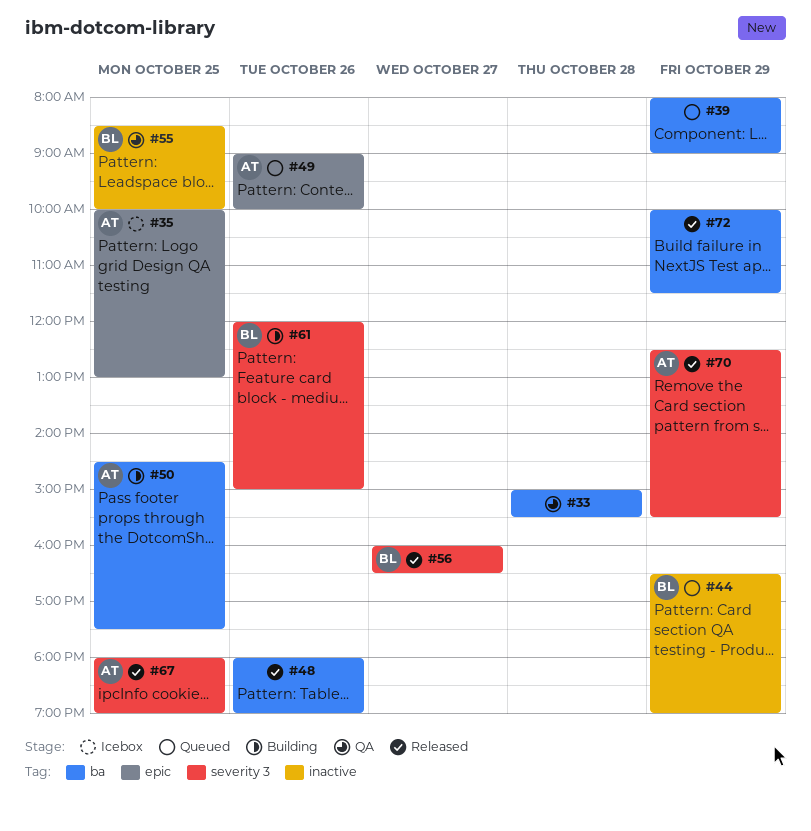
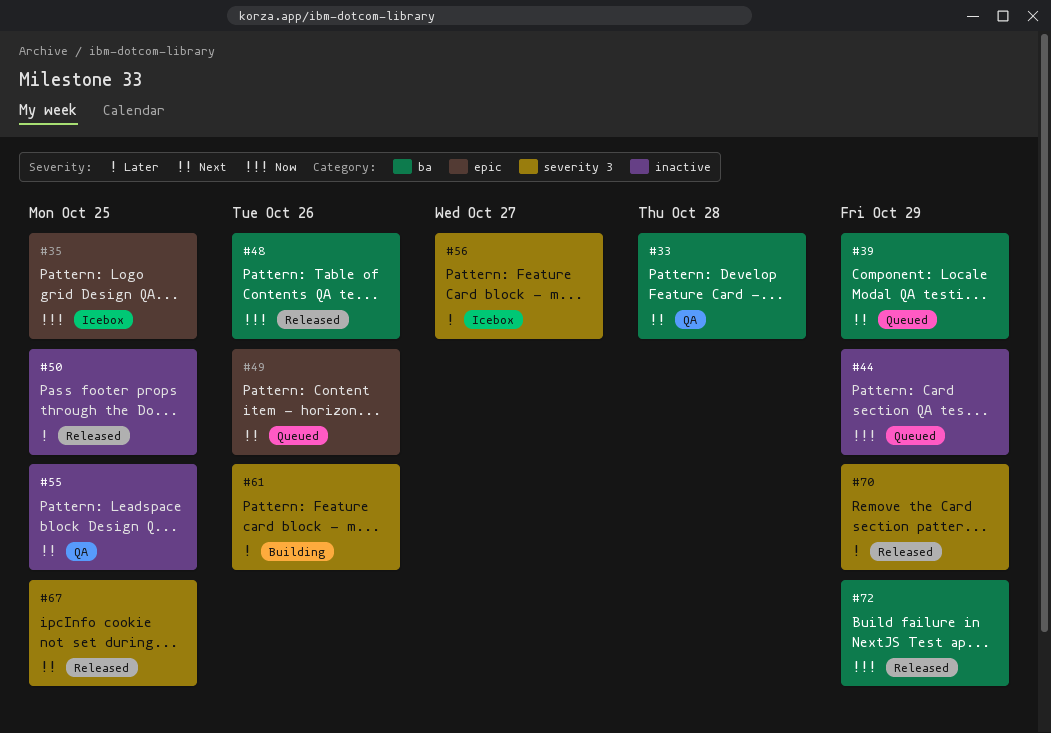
#50, status: Building -> Released
#50, label: ba -> inactive
#56, status: Released -> Icebox

